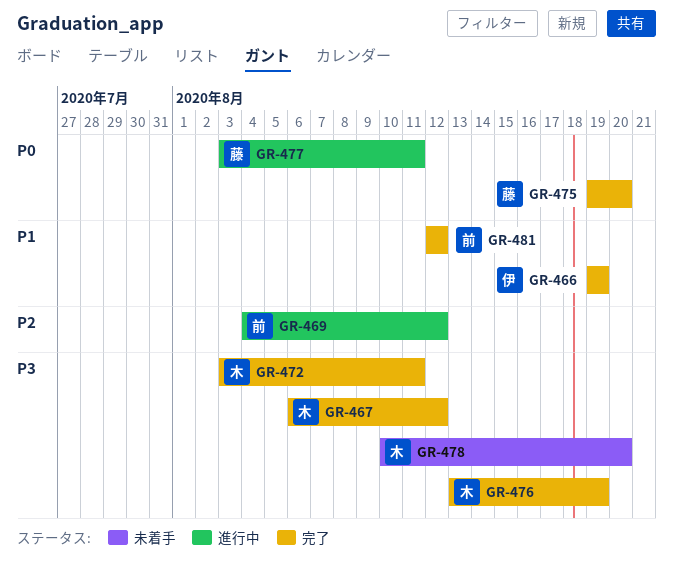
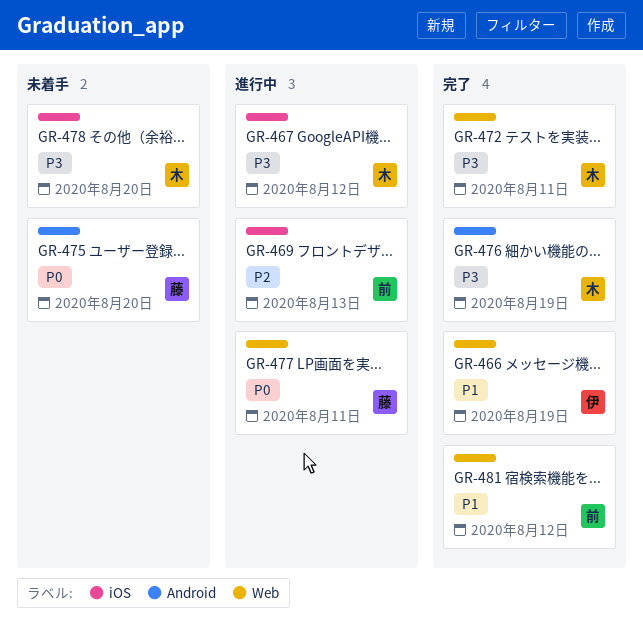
GR-467, status: 完了 -> 進行中
GR-469, due: Aug 12 -> Aug 13
GR-475, status: 完了 -> 未着手

